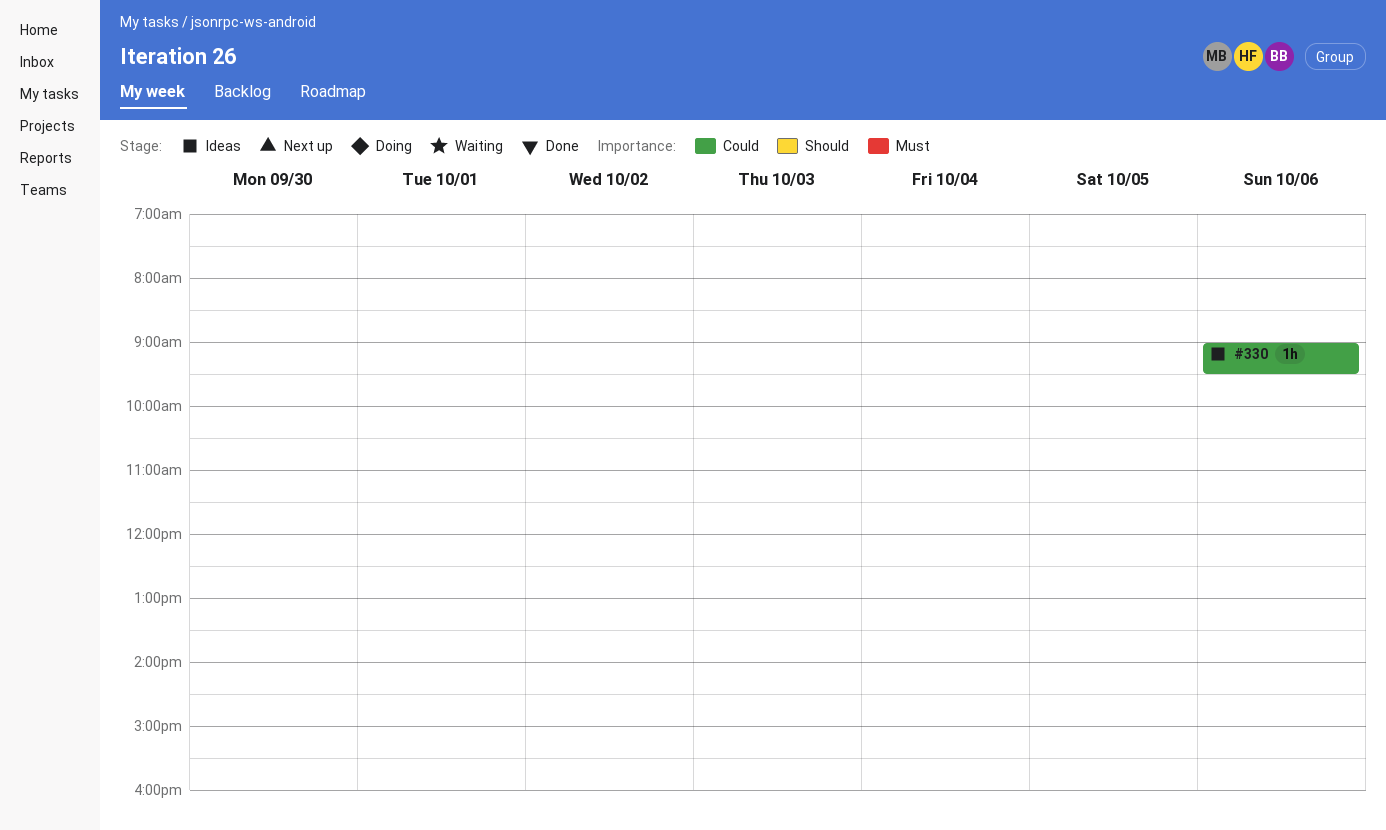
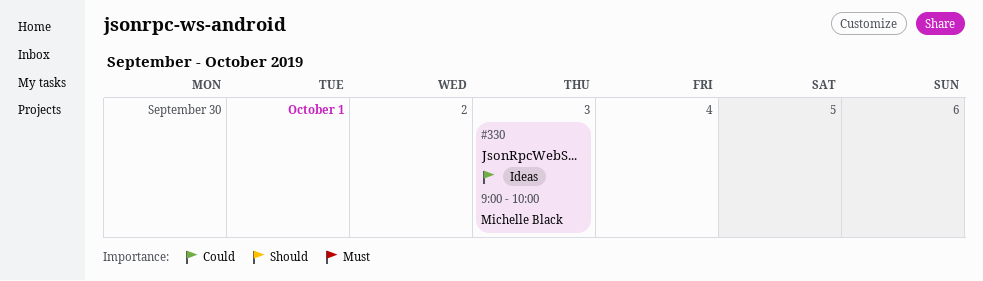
#330, day: Oct 6 -> Oct 3
#330, ends: 09:30 -> 10:00

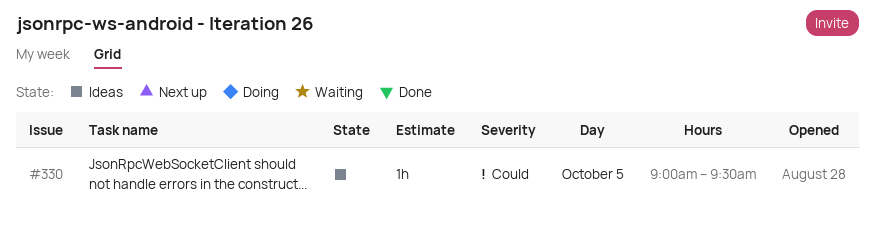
#330, day: Oct 3 -> Oct 5
#330, ends: 10:00 -> 09:30

